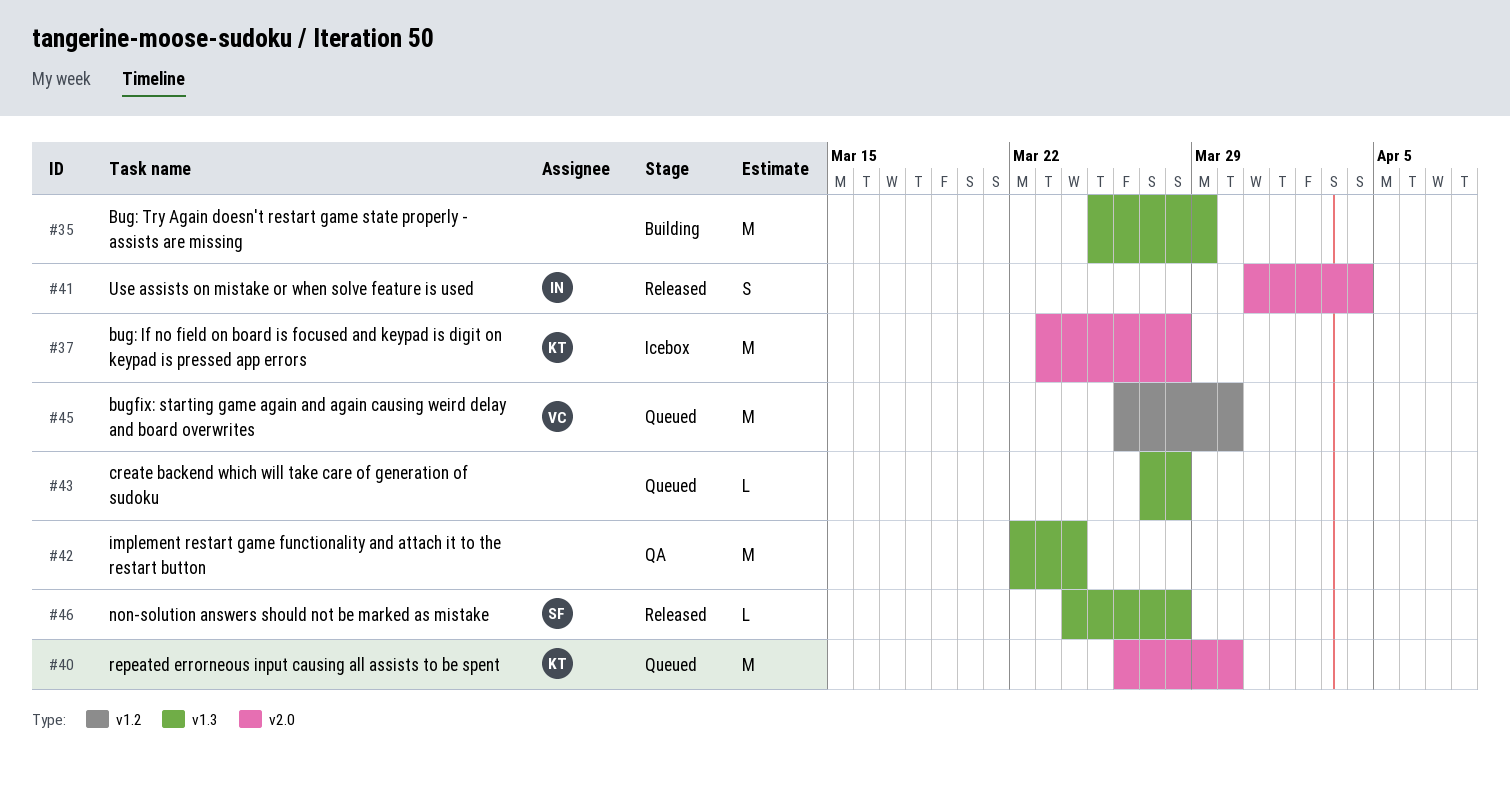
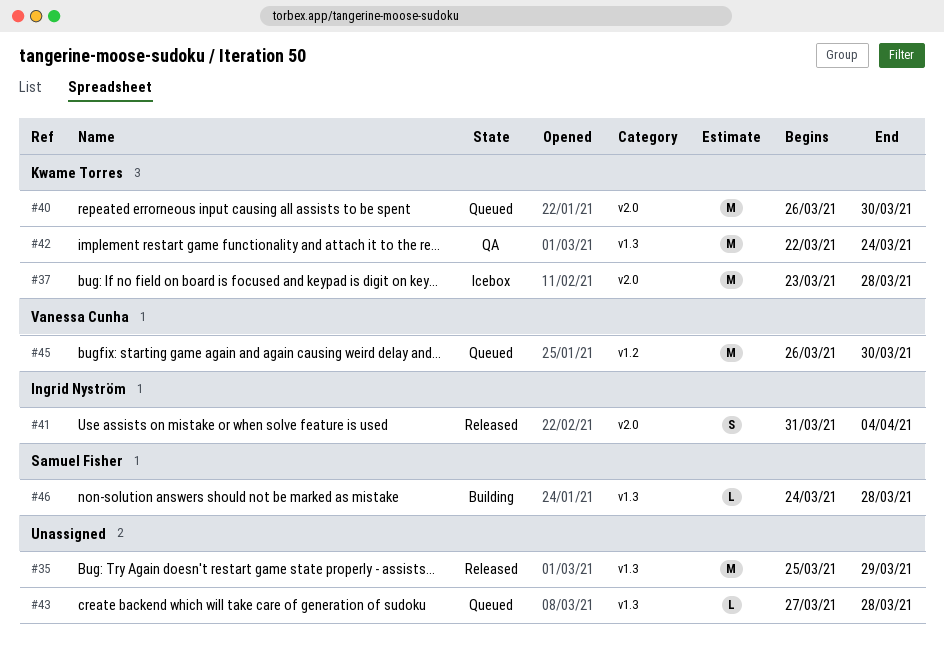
#35, status: Building -> Released
#42, owner: none -> Kwame Torres
#46, status: Released -> Building

